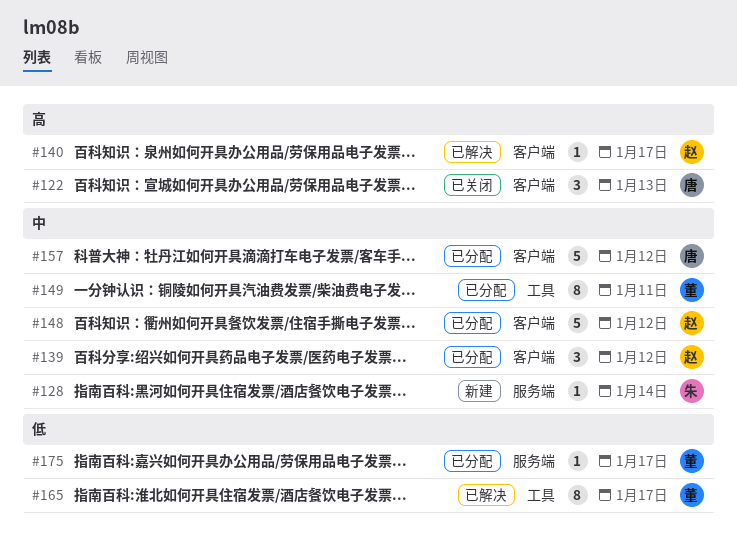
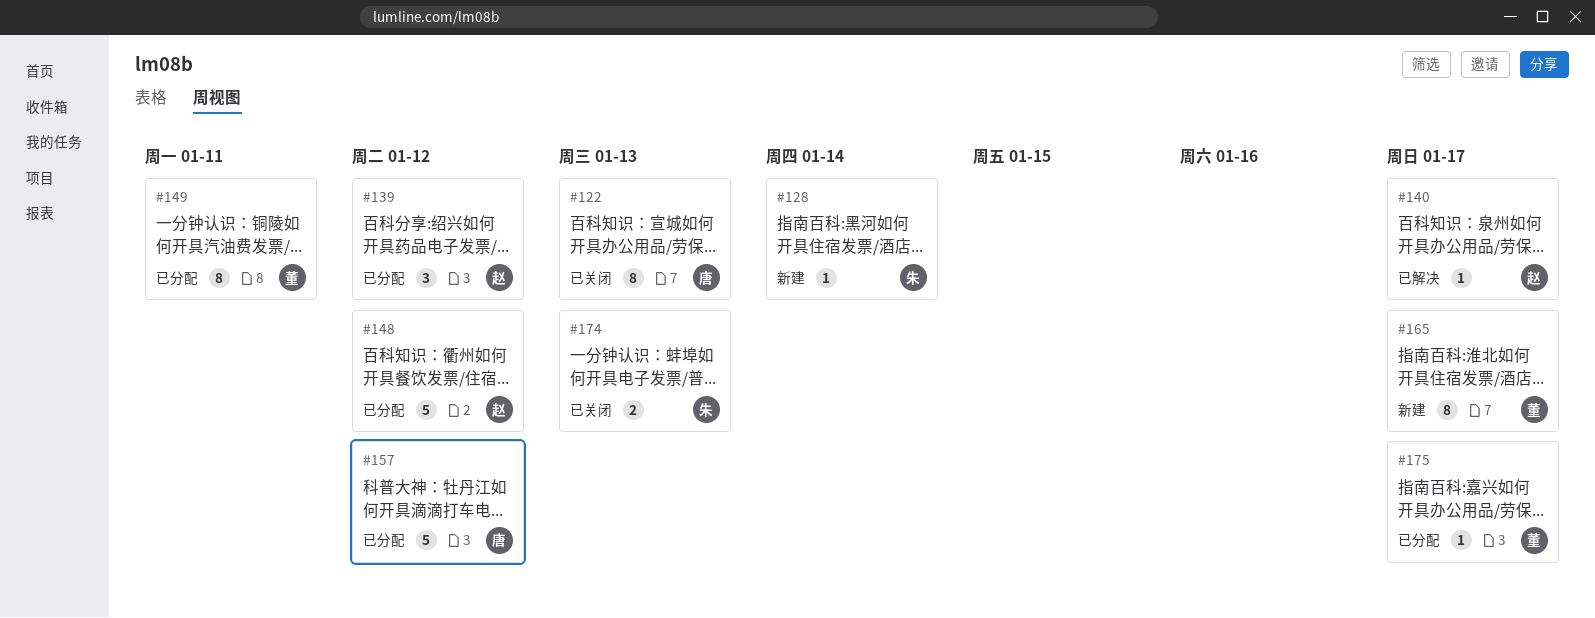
#122, estimate: 3 -> 8
#165, status: 已解决 -> 新建
#174: none -> present

